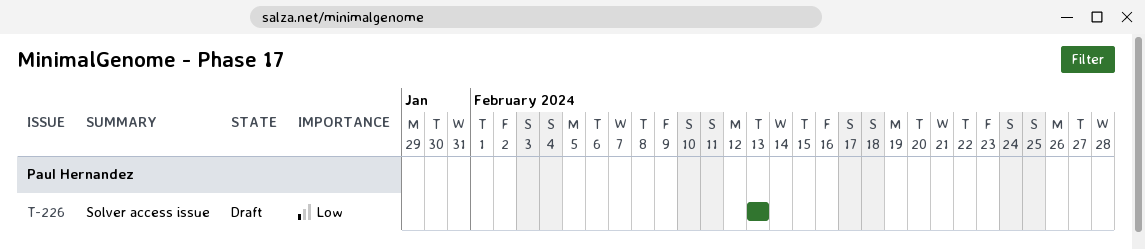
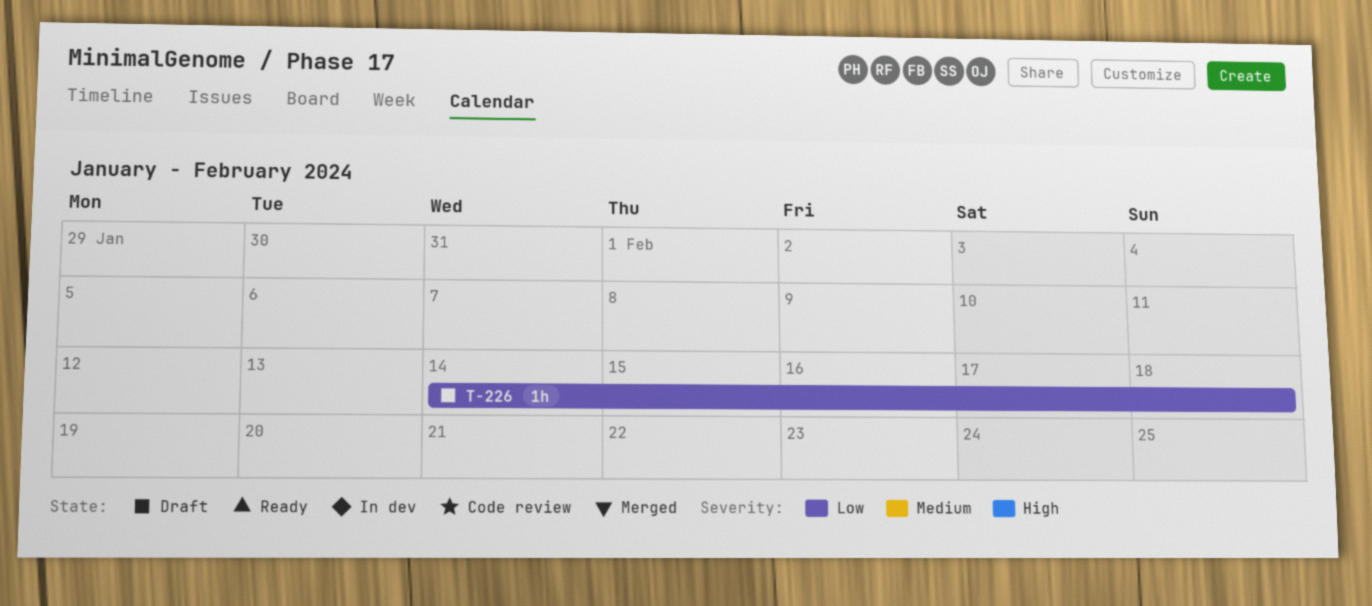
T-226, start: Feb 13 -> Feb 14
T-226, due: Feb 13 -> Feb 18

